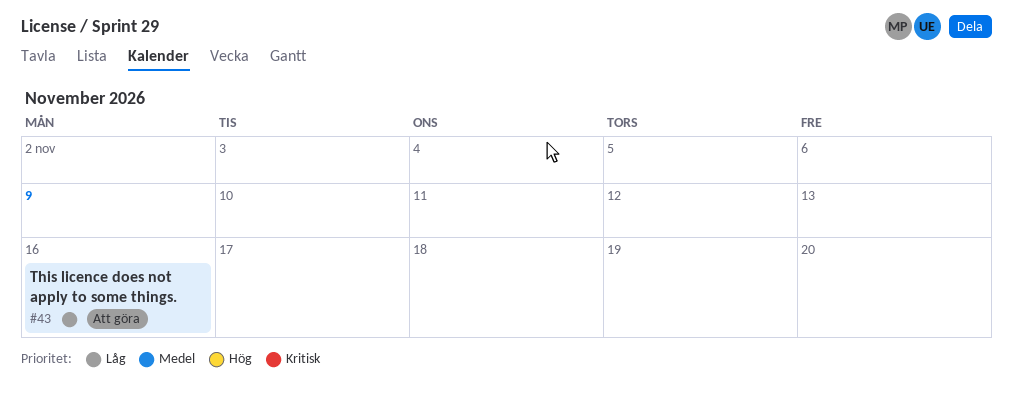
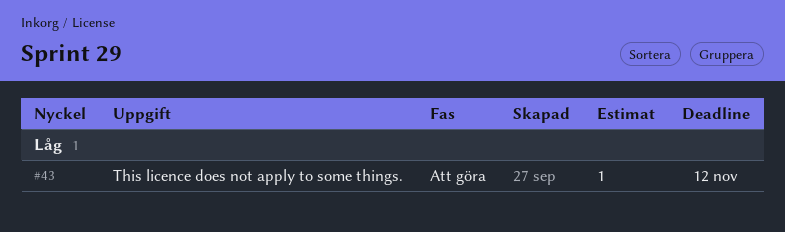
#43, due: Nov 16 -> Nov 12

